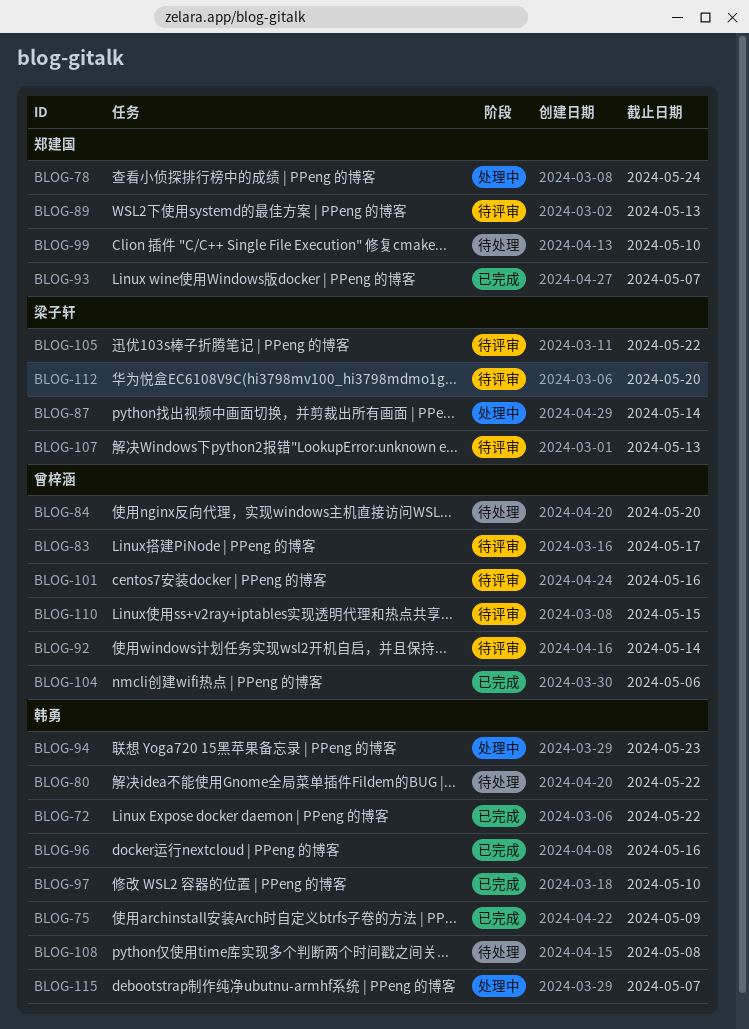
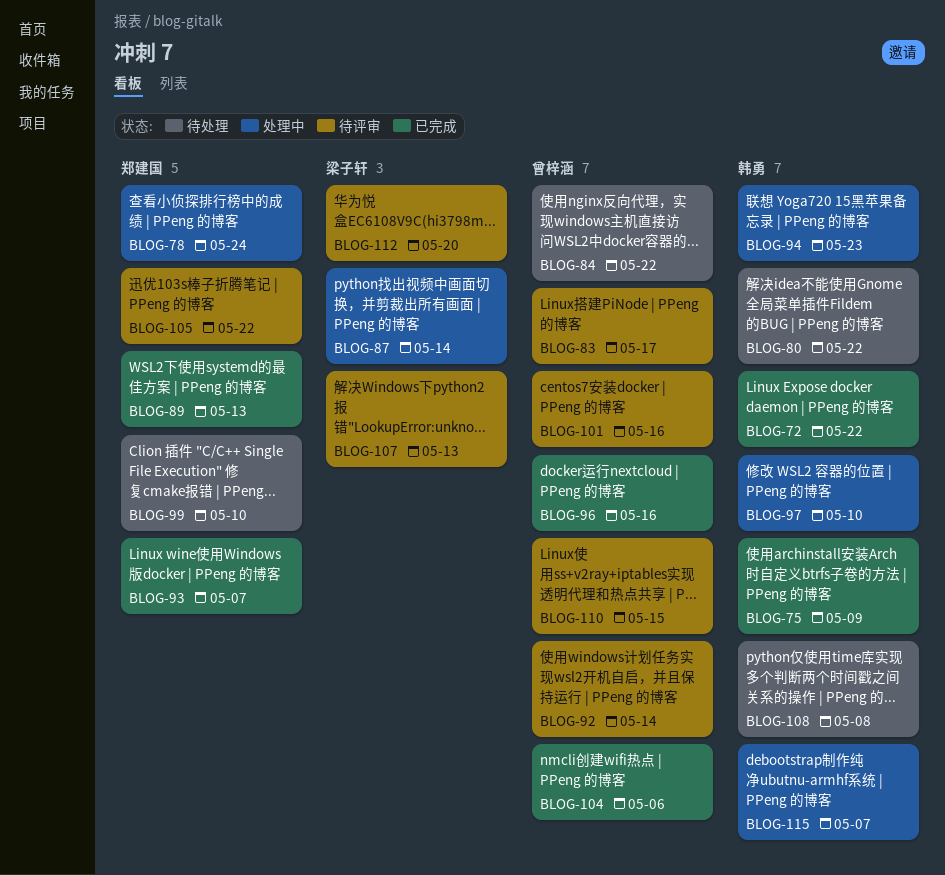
BLOG-84, due: May 20 -> May 22
BLOG-89, status: 待评审 -> 已完成
BLOG-96, owner: 韩勇 -> 曾梓涵
BLOG-97, status: 已完成 -> 处理中
BLOG-105, owner: 梁子轩 -> 郑建国

